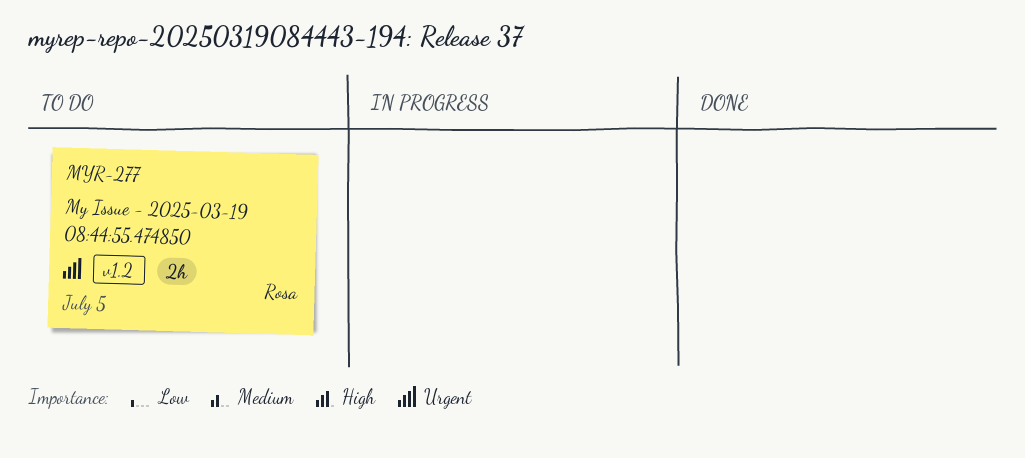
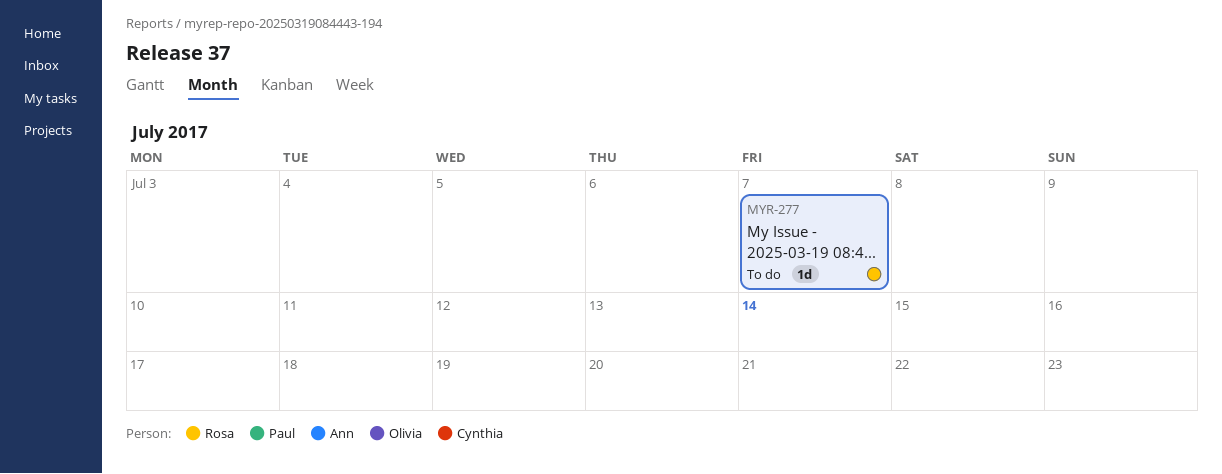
MYR-277, estimate: 2h -> 1d
MYR-277, due: Jul 5 -> Jul 7

